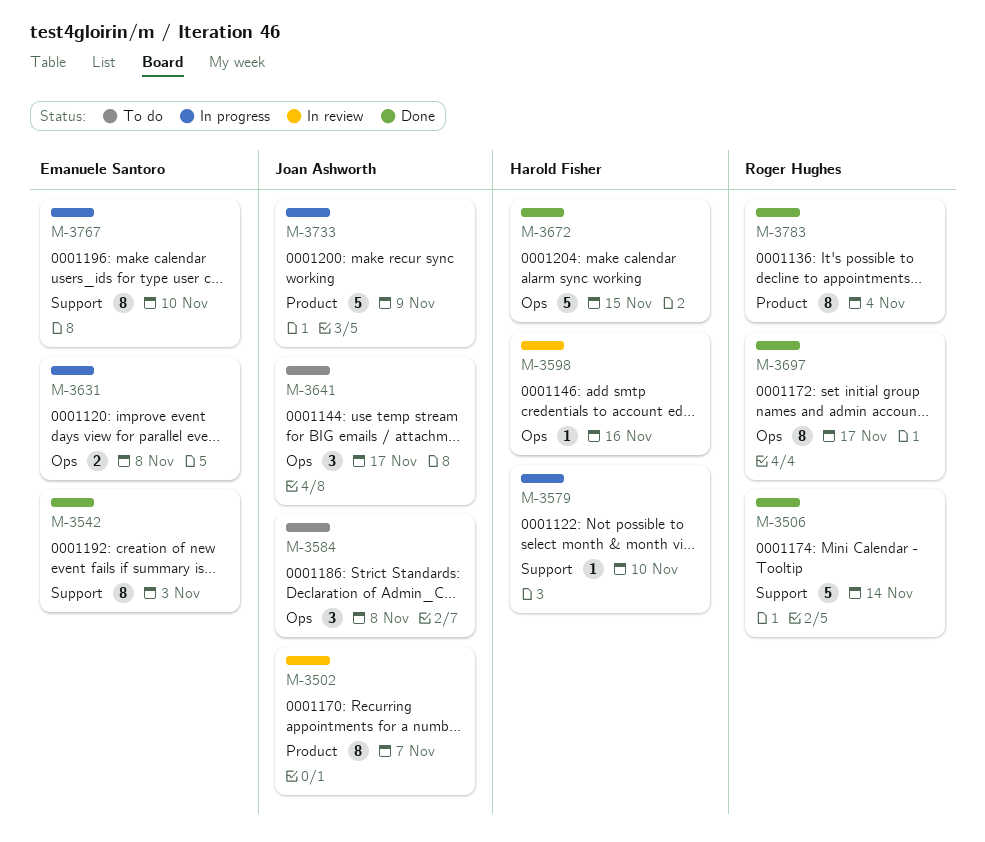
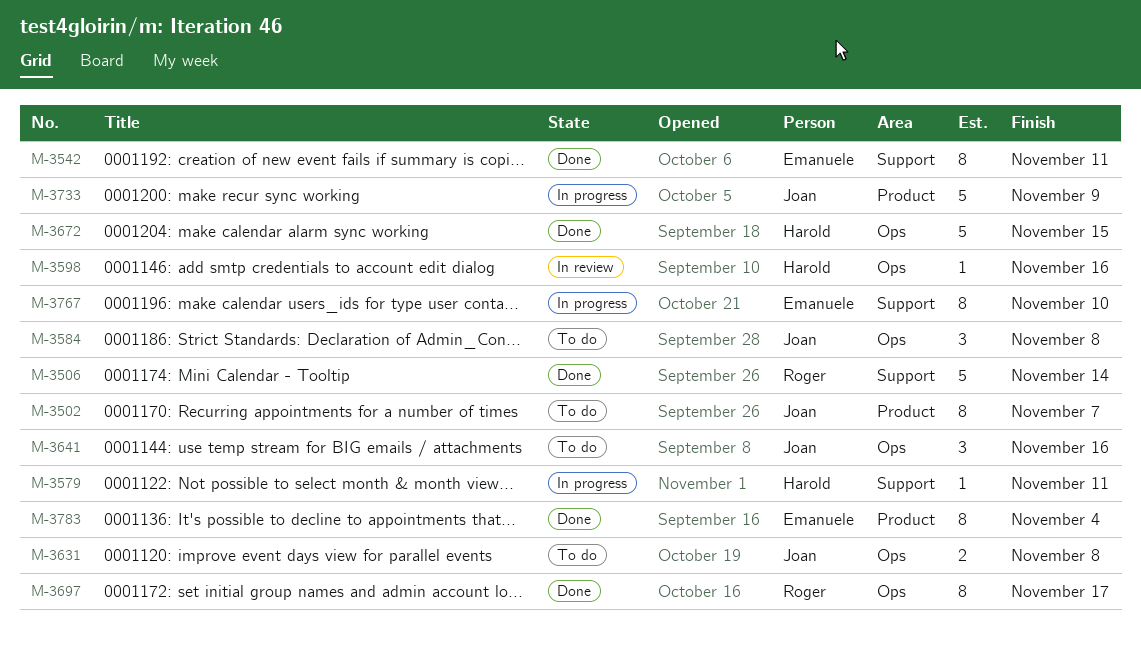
M-3502, status: In review -> To do
M-3542, due: Nov 3 -> Nov 11
M-3579, due: Nov 10 -> Nov 11
M-3631, status: In progress -> To do
M-3631, owner: Emanuele Santoro -> Joan Ashworth
M-3641, due: Nov 17 -> Nov 16
M-3783, owner: Roger Hughes -> Emanuele Santoro

